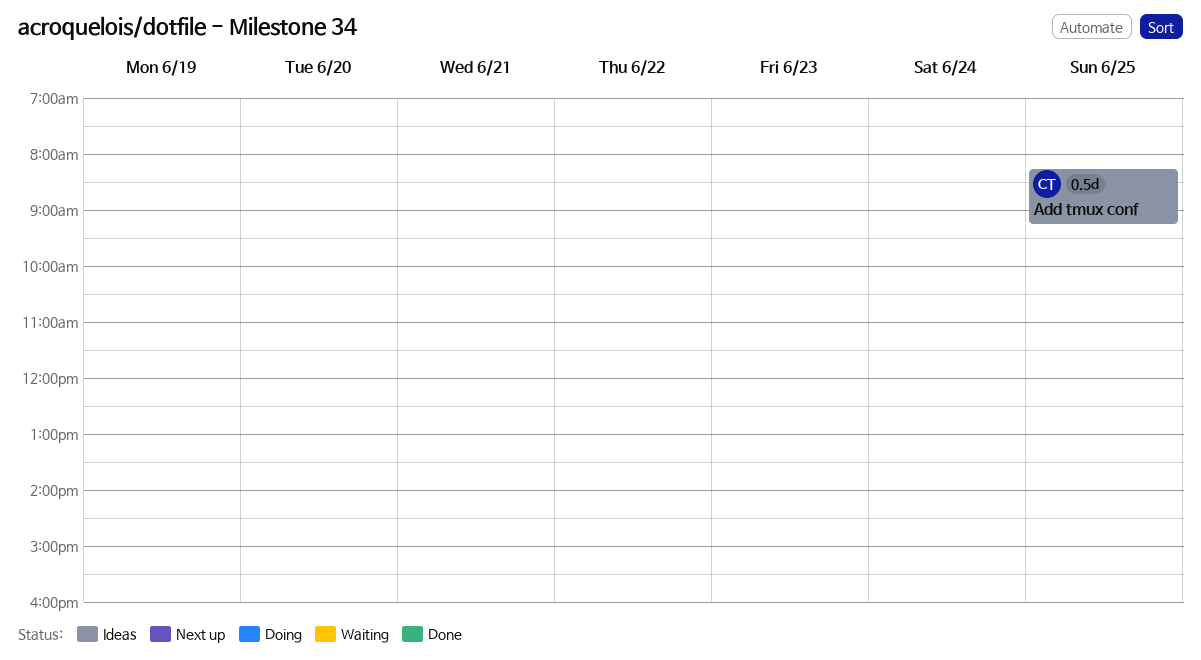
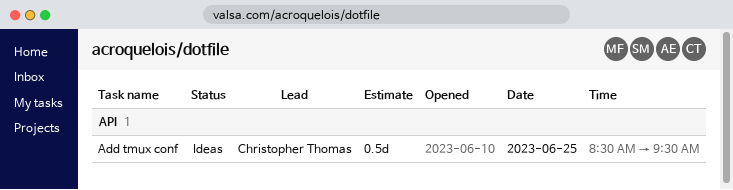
Add tmux conf, begins: 08:15 -> 08:30
Add tmux conf, ends: 09:15 -> 09:30

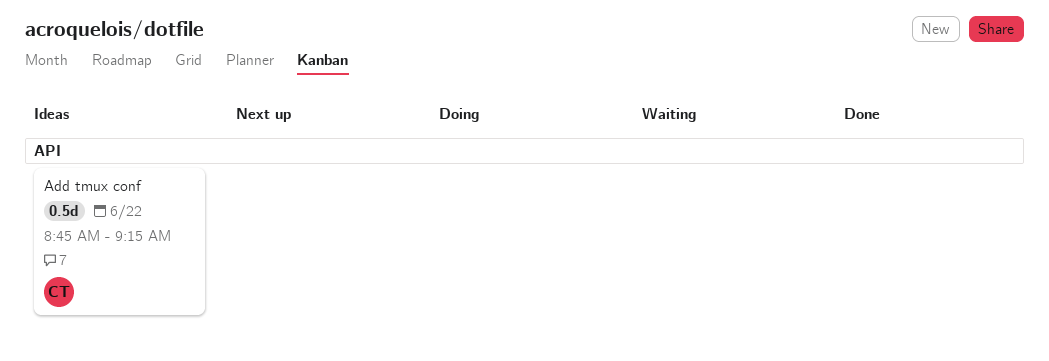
Add tmux conf, day: Jun 25 -> Jun 22
Add tmux conf, begins: 08:30 -> 08:45
Add tmux conf, ends: 09:30 -> 09:15

